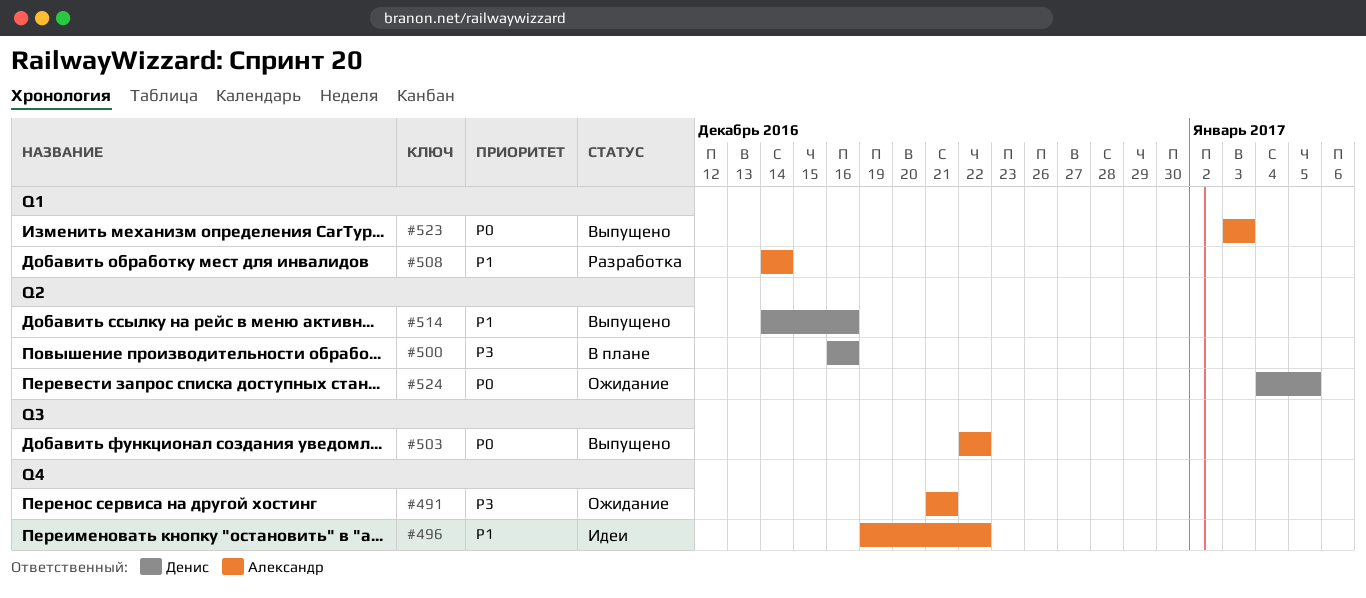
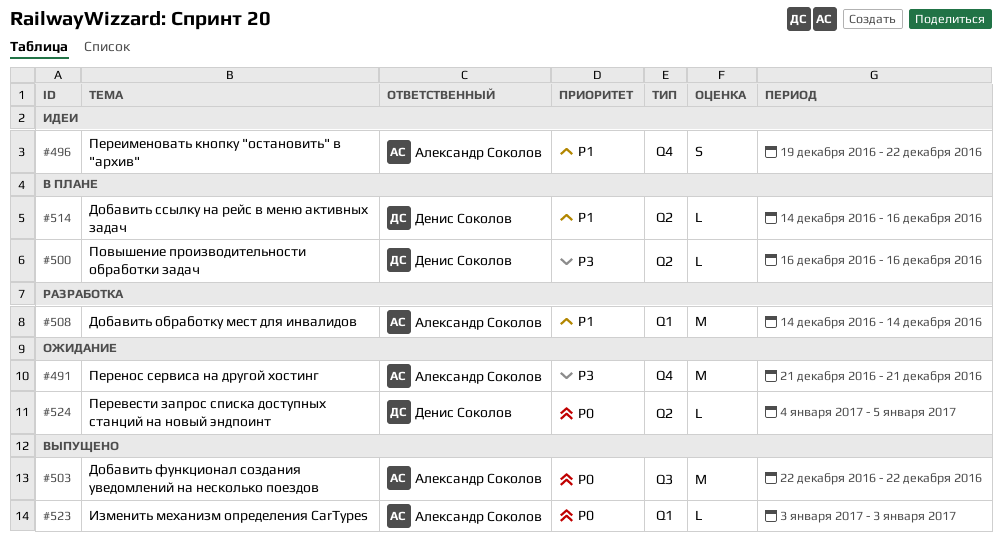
#514, status: Выпущено -> В плане

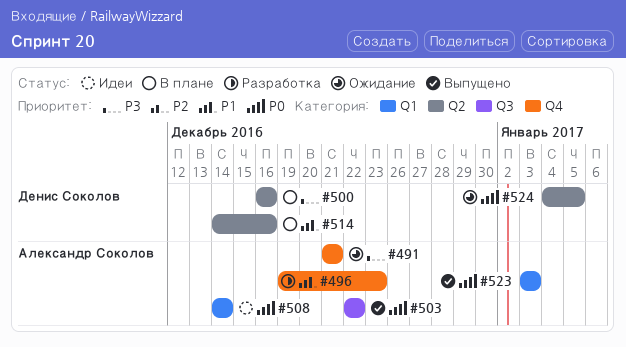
#496, status: Идеи -> Разработка
#496, due: Dec 22 -> Dec 23
#508, status: Разработка -> Идеи
#508, priority: P1 -> P0

